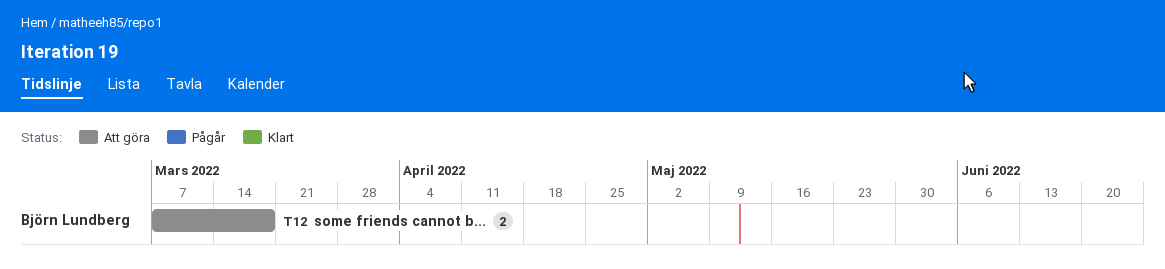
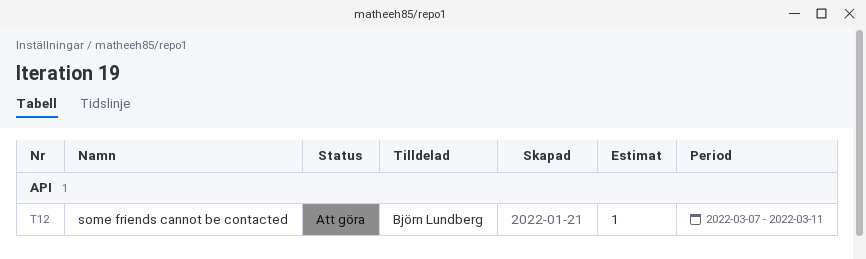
T12, estimate: 2 -> 1
T12, due: Mar 18 -> Mar 11

